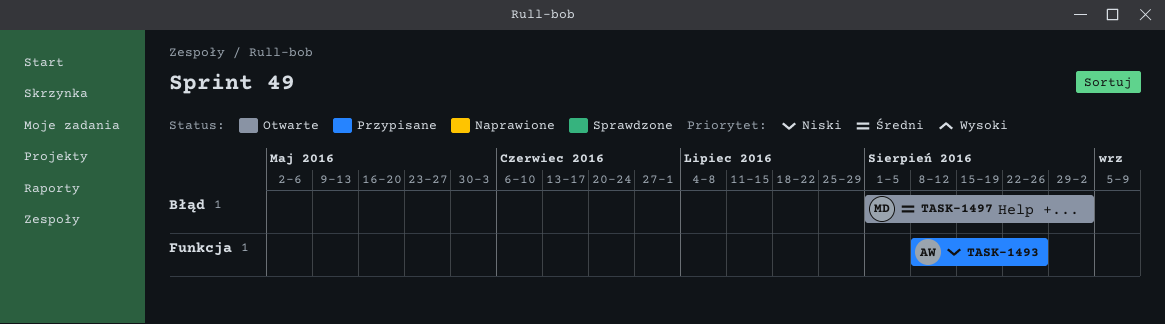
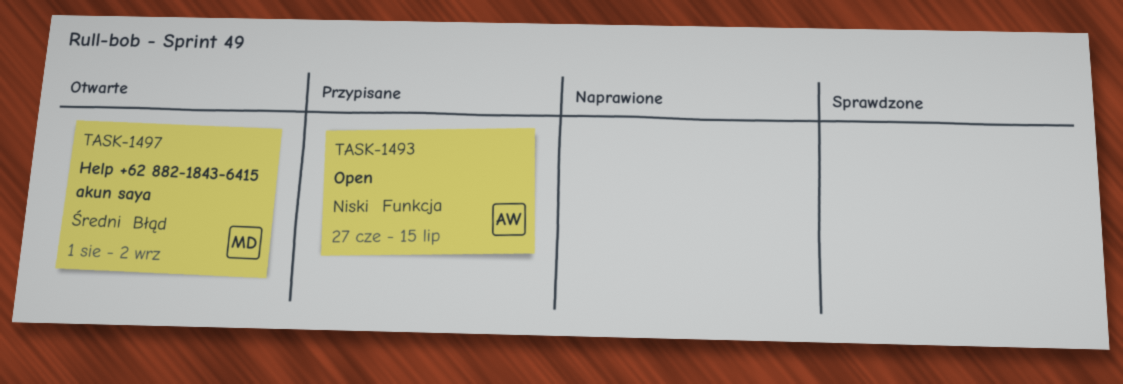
TASK-1493, start: Aug 8 -> Jun 27
TASK-1493, due: Aug 26 -> Jul 15

